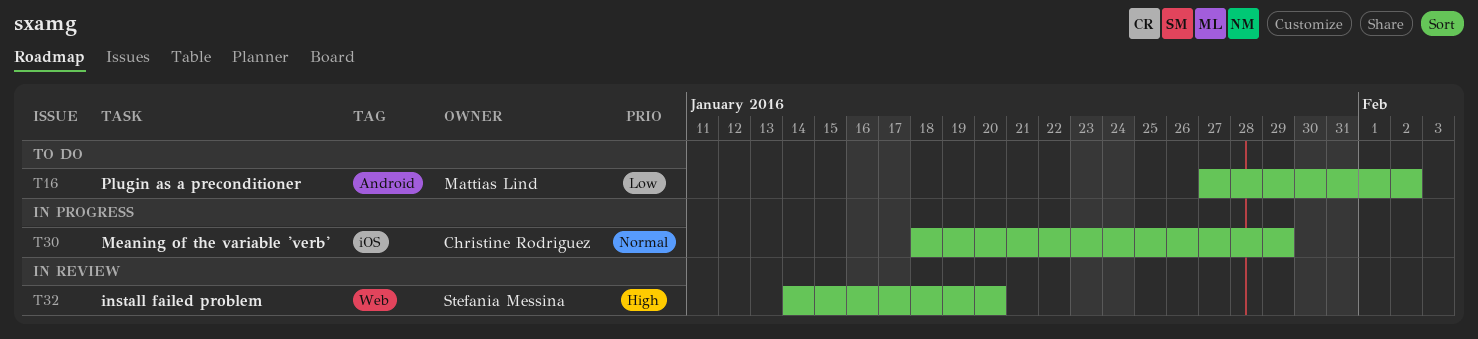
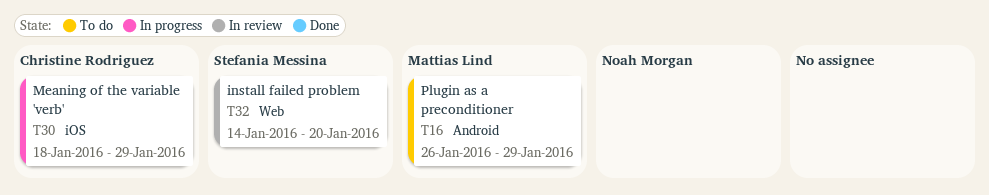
T16, start: Jan 27 -> Jan 26
T16, due: Feb 2 -> Jan 29

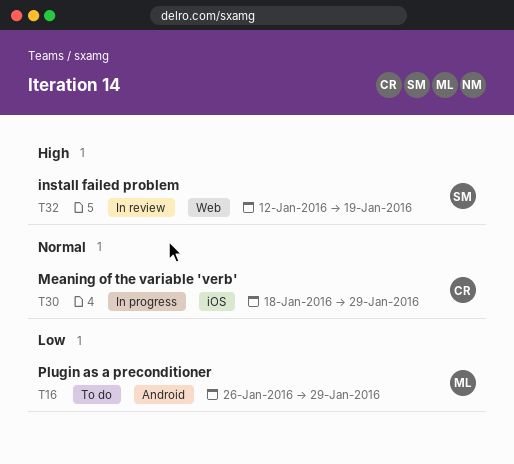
T32, start: Jan 14 -> Jan 12
T32, due: Jan 20 -> Jan 19

